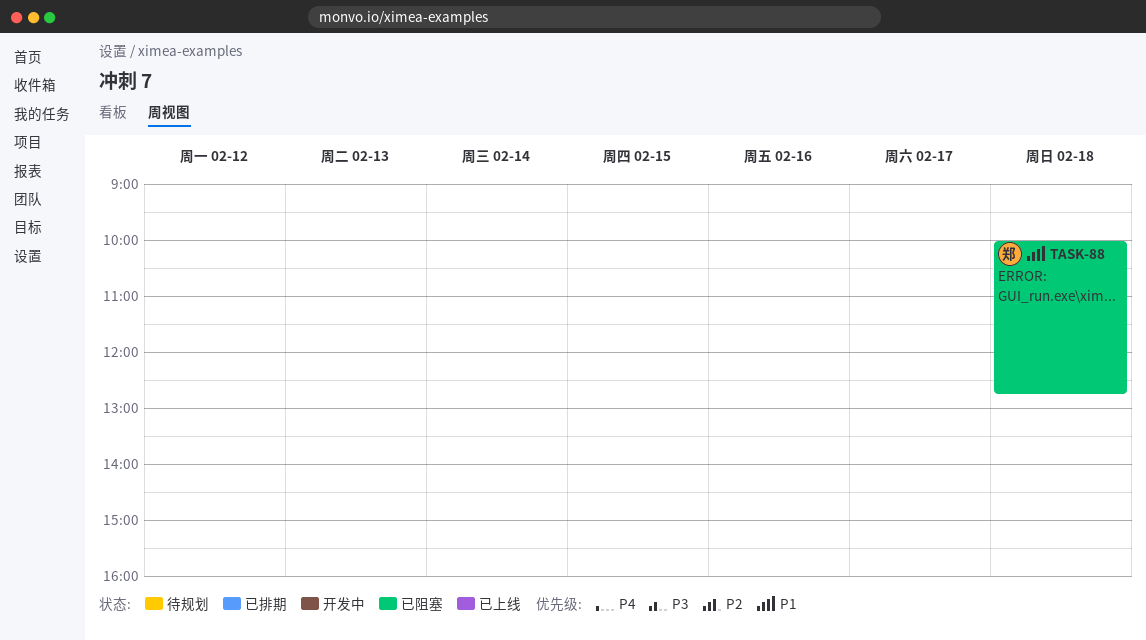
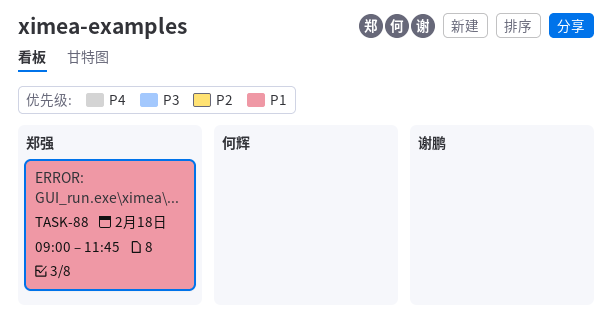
TASK-88, begins: 10:00 -> 09:00
TASK-88, ends: 12:45 -> 11:45

